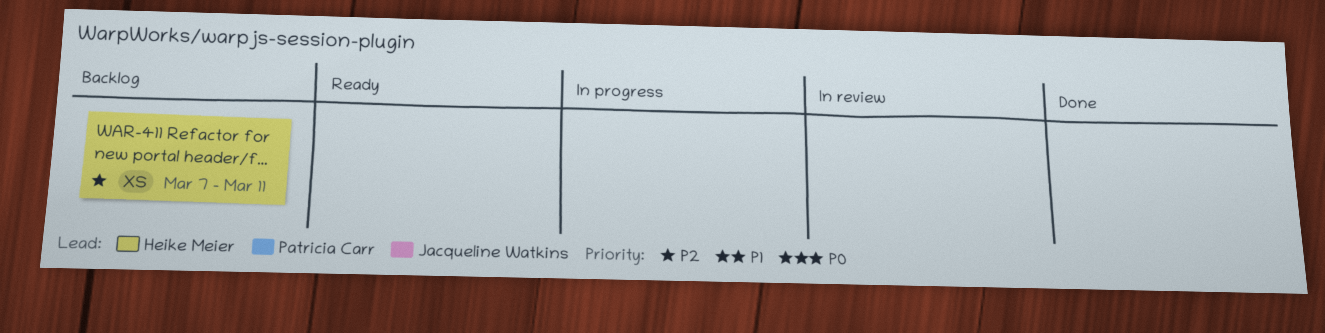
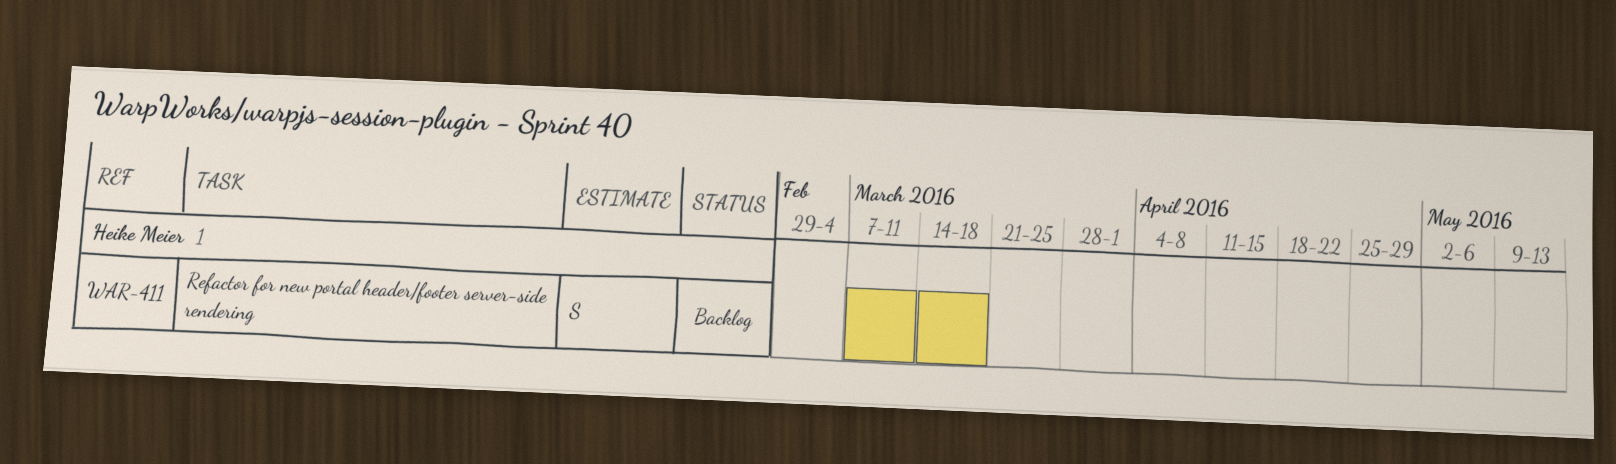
WAR-411, estimate: XS -> S
WAR-411, due: Mar 11 -> Mar 18

